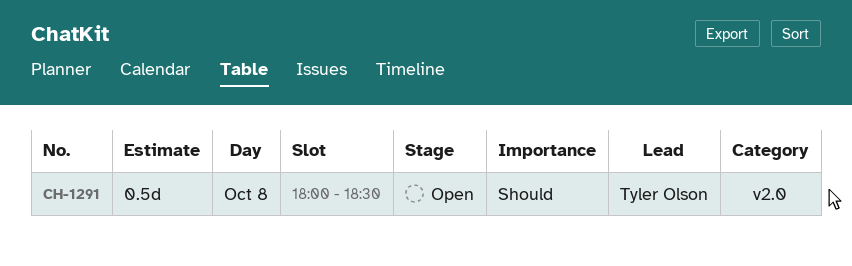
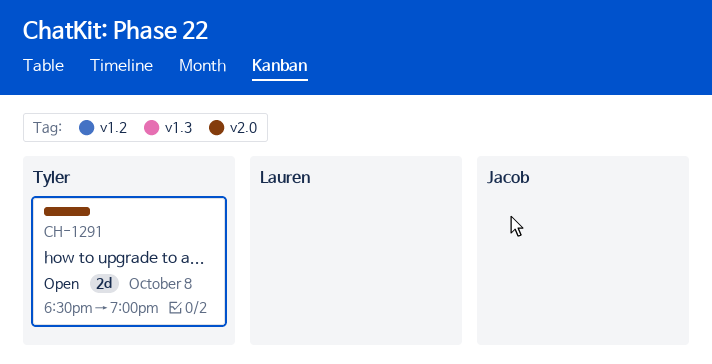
CH-1291, estimate: 0.5d -> 2d
CH-1291, begins: 18:00 -> 18:30
CH-1291, ends: 18:30 -> 19:00

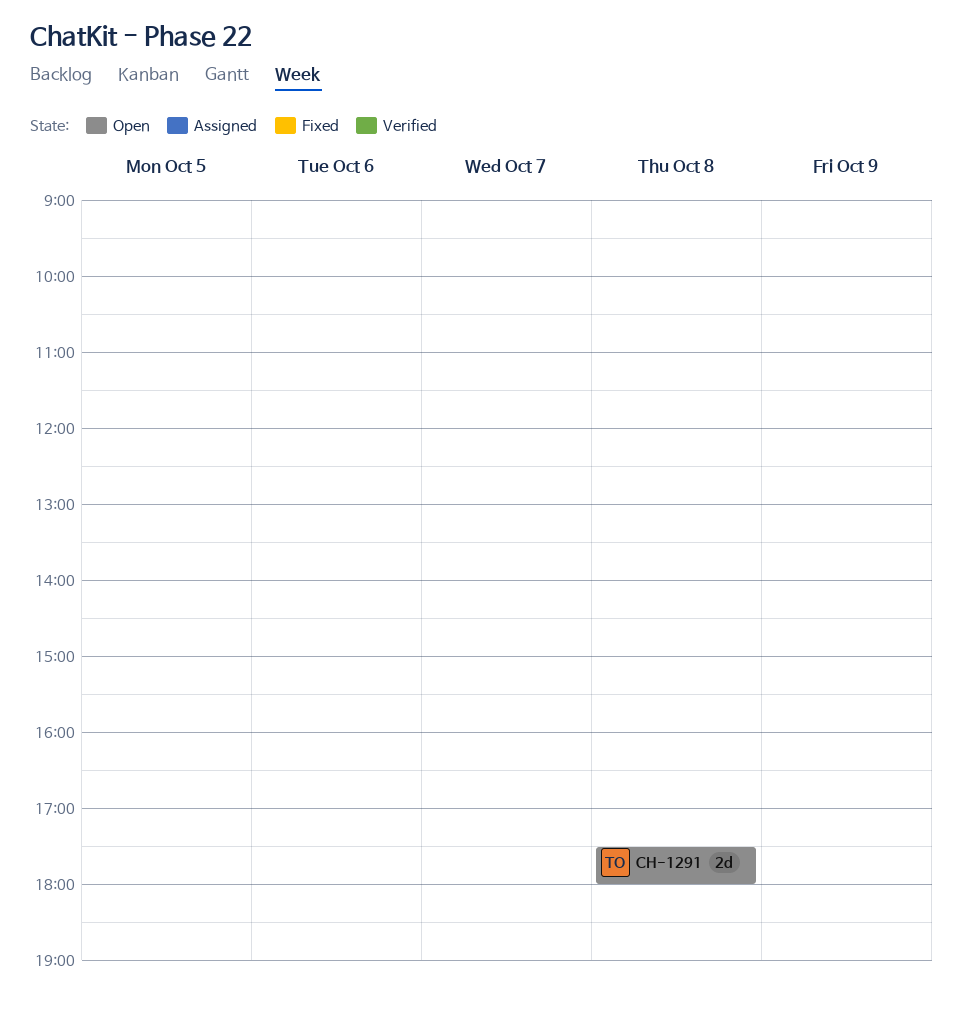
CH-1291, begins: 18:30 -> 17:30
CH-1291, ends: 19:00 -> 18:00

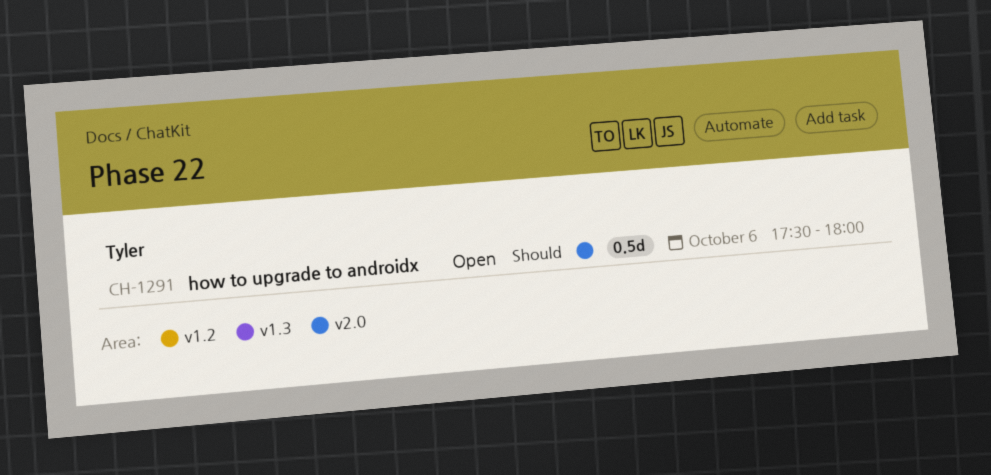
CH-1291, estimate: 2d -> 0.5d
CH-1291, day: Oct 8 -> Oct 6

